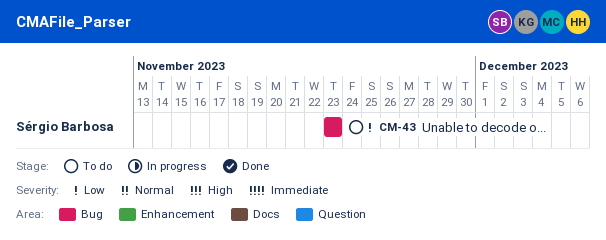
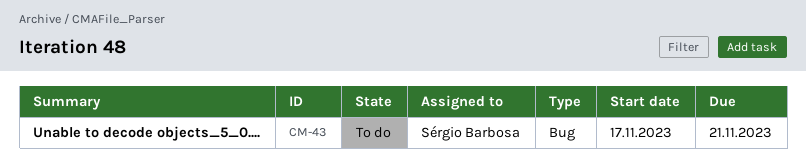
CM-43, start: Nov 23 -> Nov 17
CM-43, due: Nov 23 -> Nov 21

